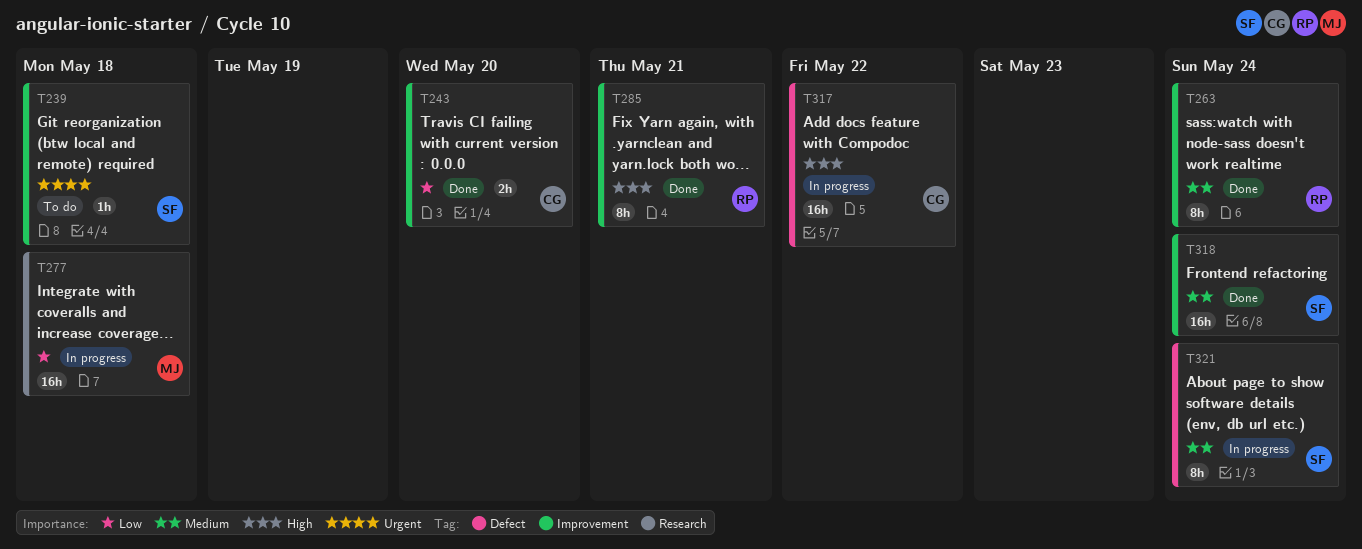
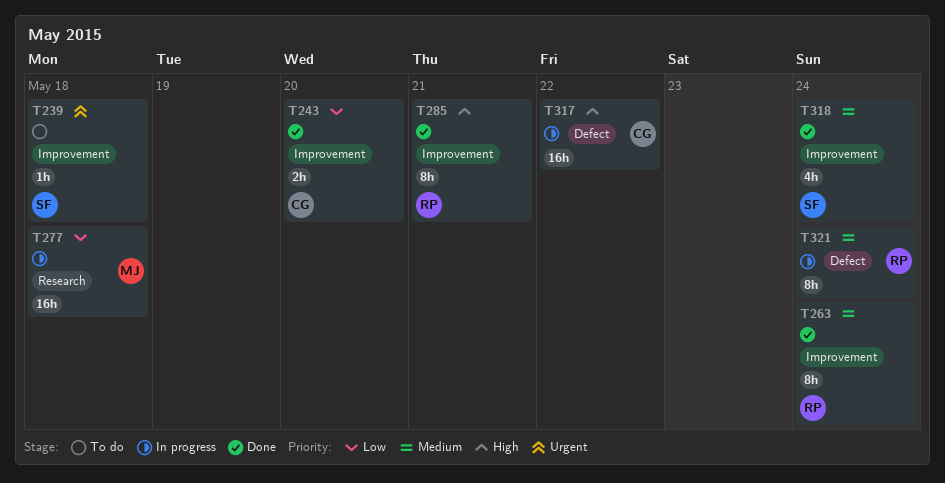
T318, estimate: 16h -> 4h
T321, owner: SF -> RP

